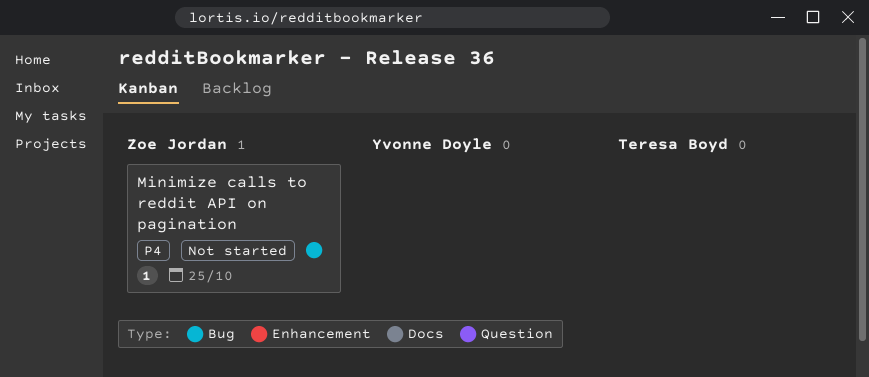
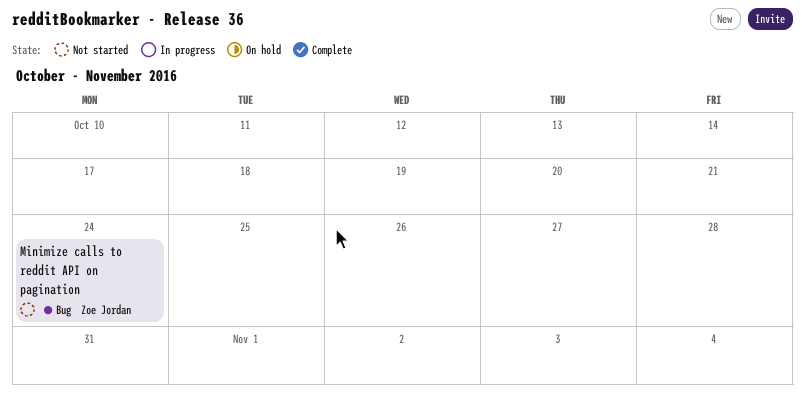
Minimize calls to reddit API on pagination, due: Oct 25 -> Oct 24

